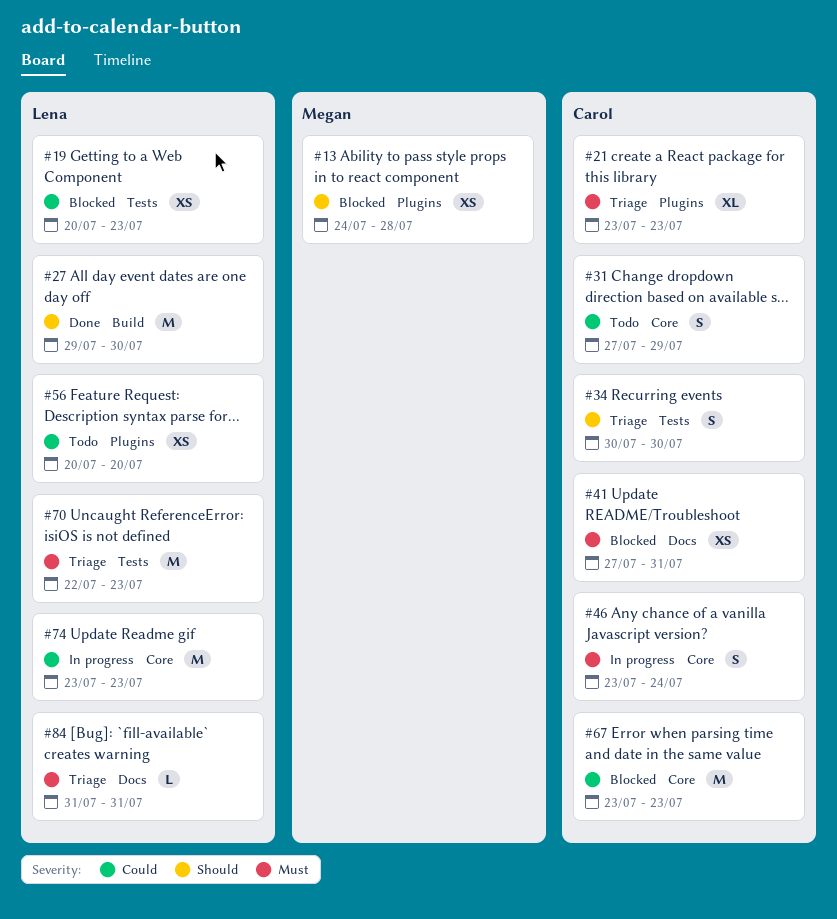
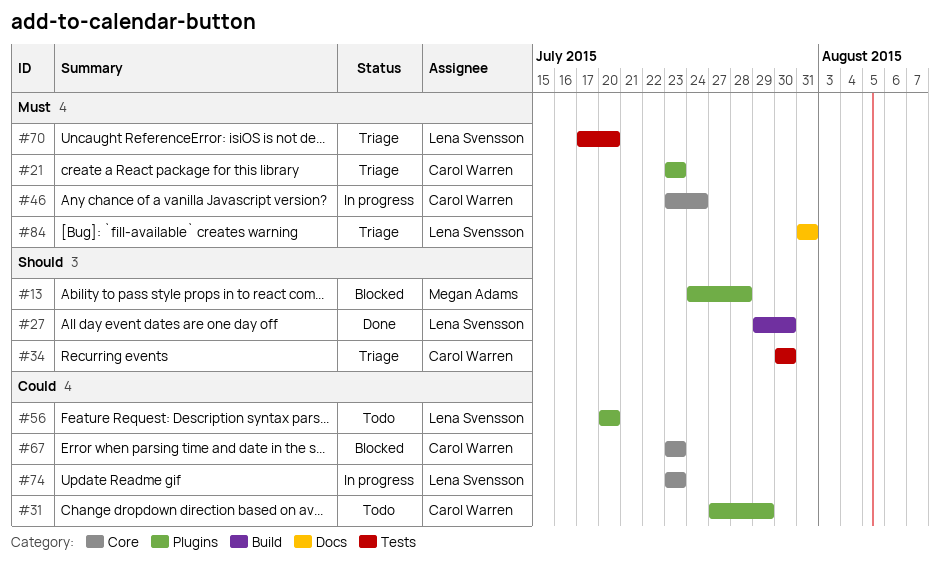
#19: present -> none
#31, label: Core -> Plugins
#41: present -> none
#70, start: Jul 22 -> Jul 17
#70, due: Jul 23 -> Jul 20

